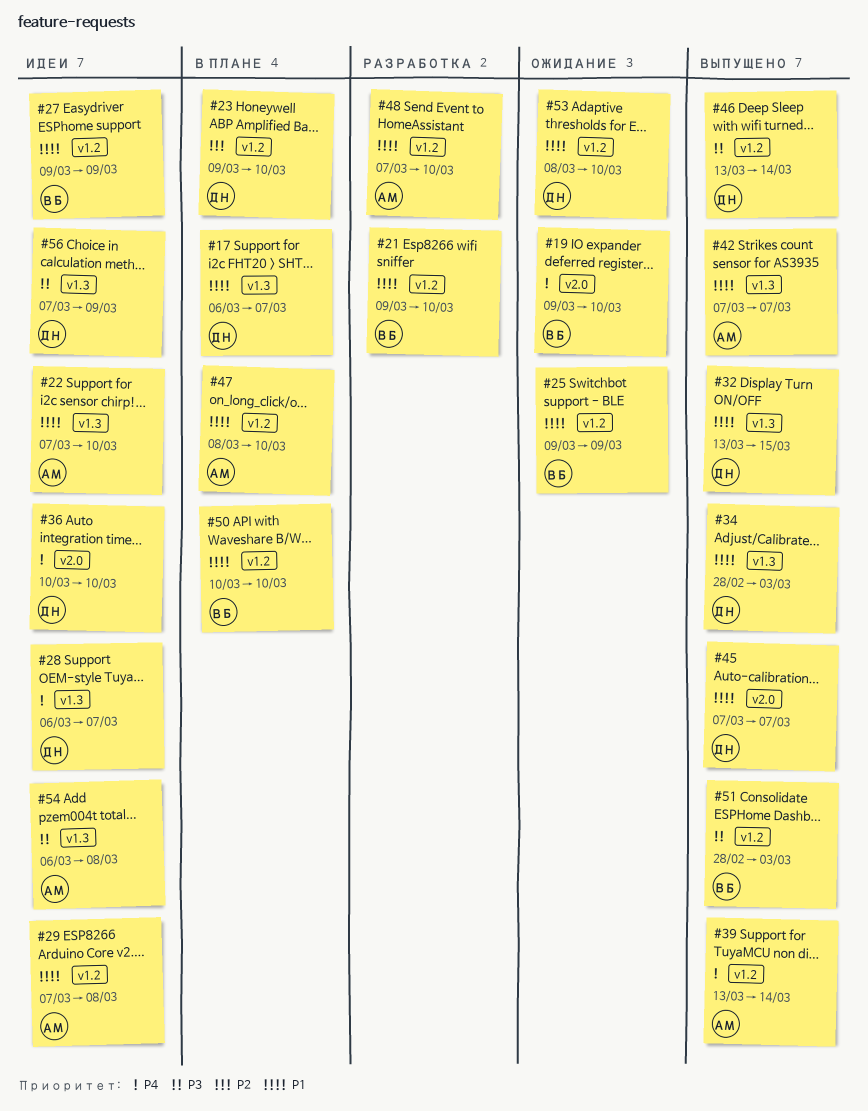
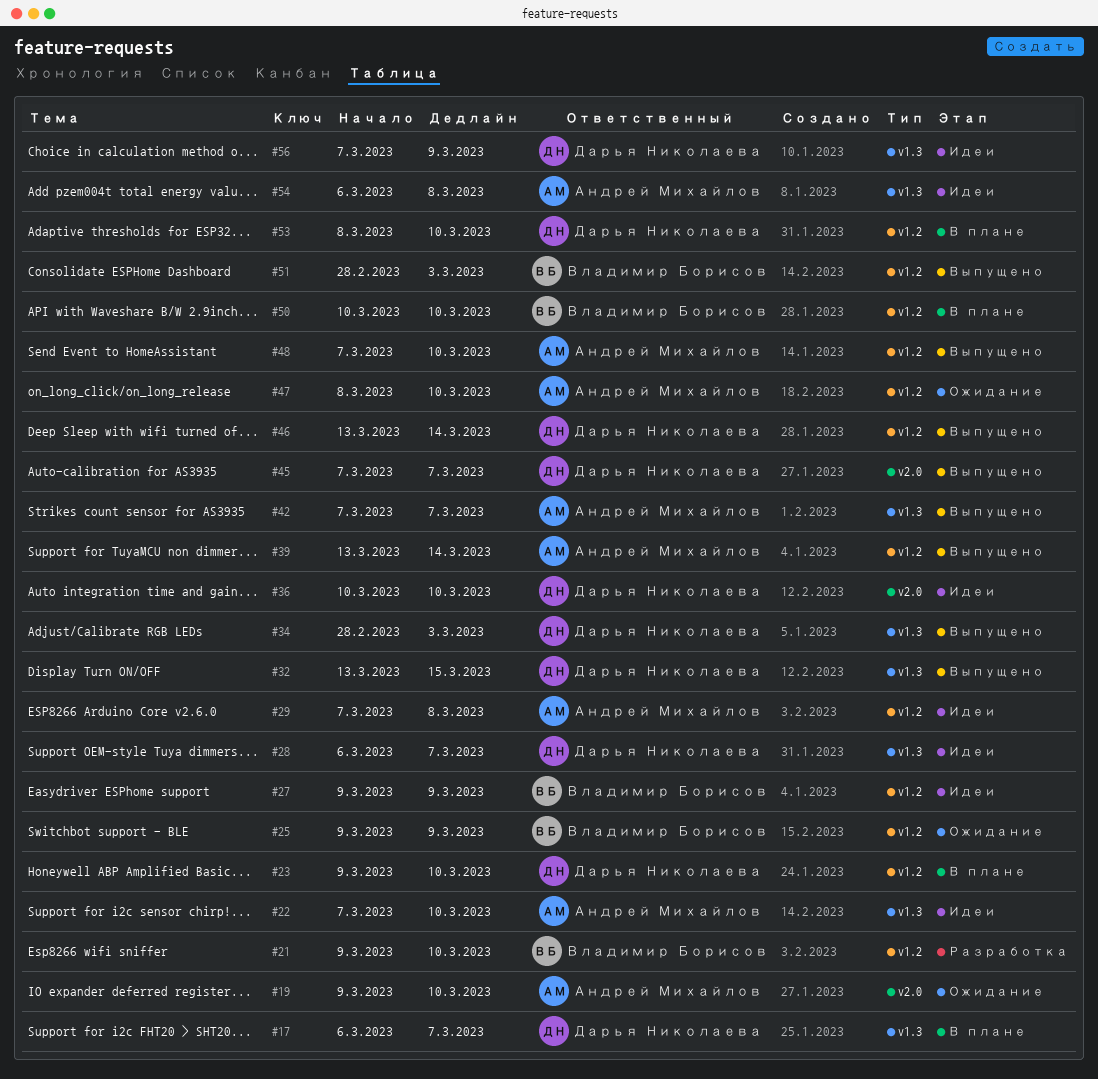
#19, owner: Владимир Борисов -> Андрей Михайлов
#47, status: В плане -> Ожидание
#48, status: Разработка -> Выпущено
#53, status: Ожидание -> В плане

